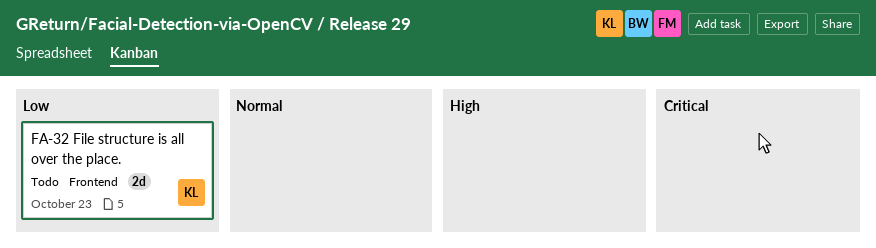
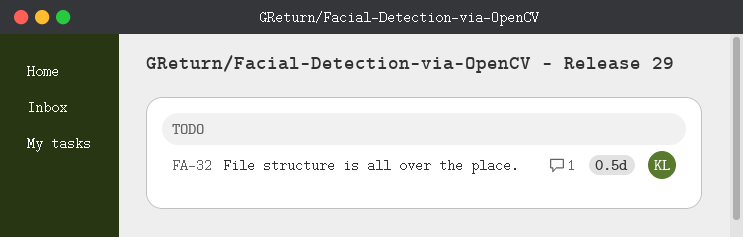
FA-32, estimate: 2d -> 0.5d

